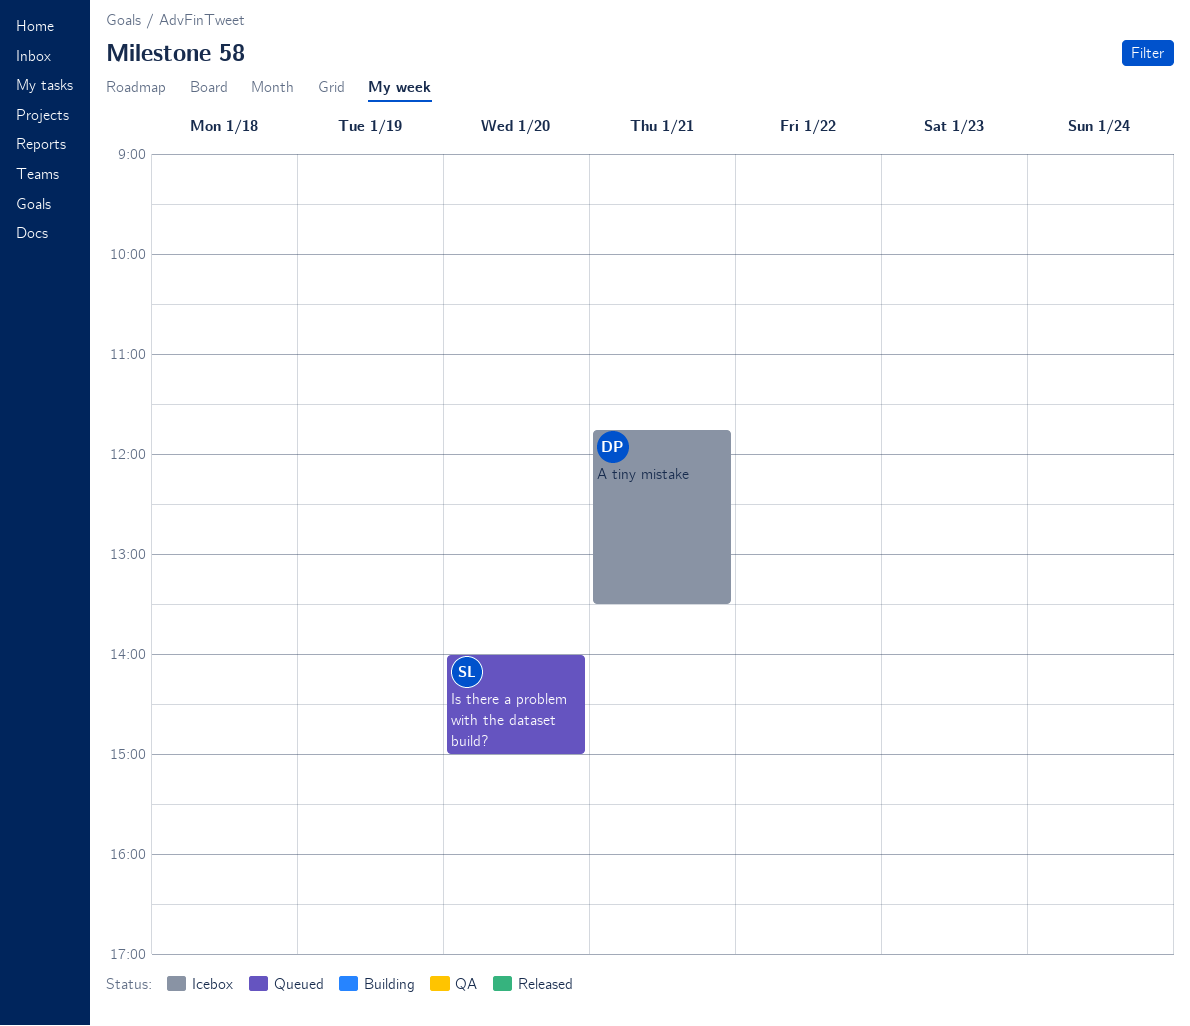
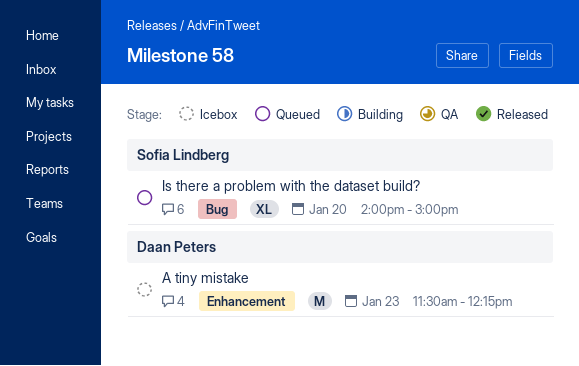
A tiny mistake, day: Jan 21 -> Jan 23
A tiny mistake, begins: 11:45 -> 11:30
A tiny mistake, ends: 13:30 -> 12:15

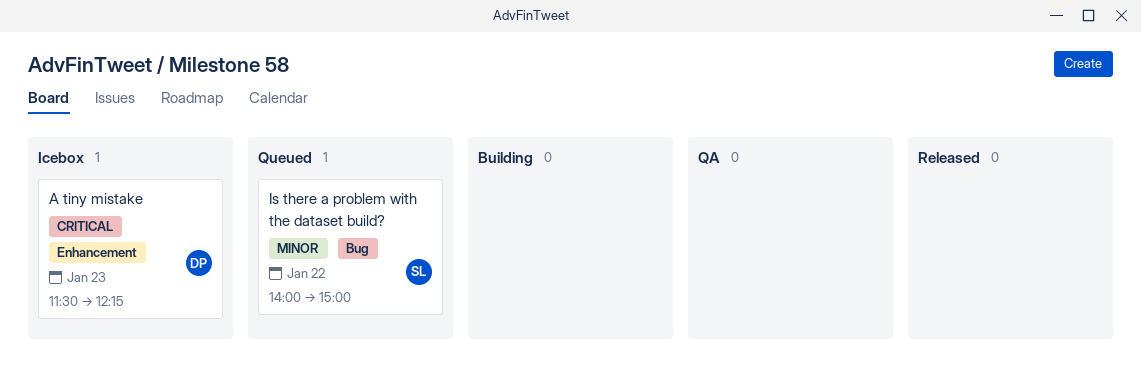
Is there a problem with the dataset build?, day: Jan 20 -> Jan 22

